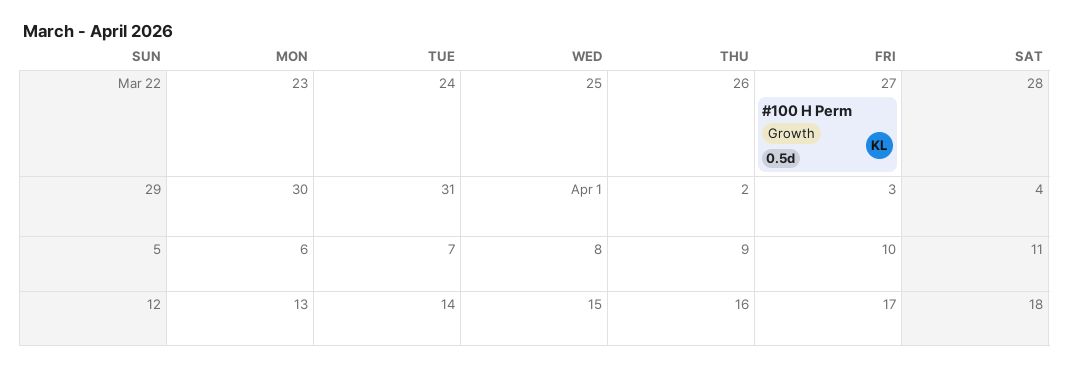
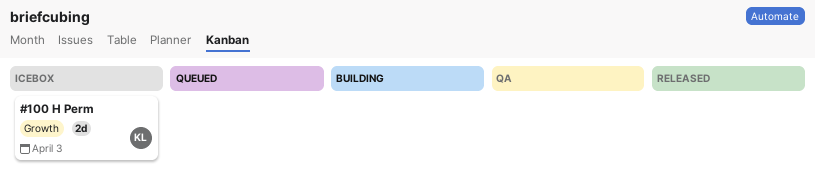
#100, estimate: 0.5d -> 2d
#100, due: Mar 27 -> Apr 3

